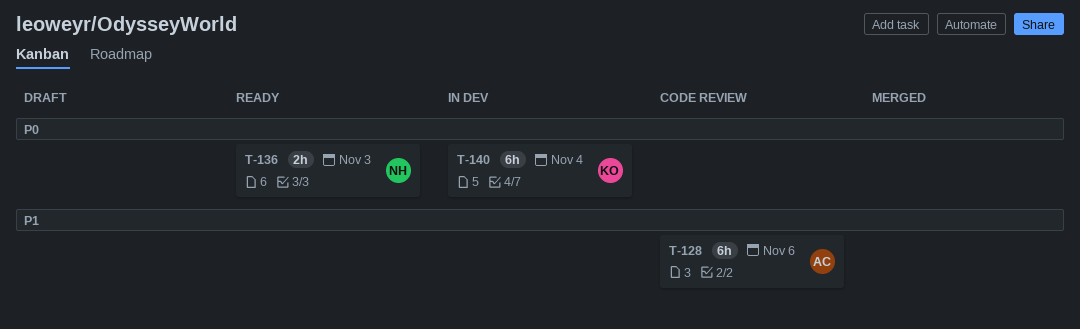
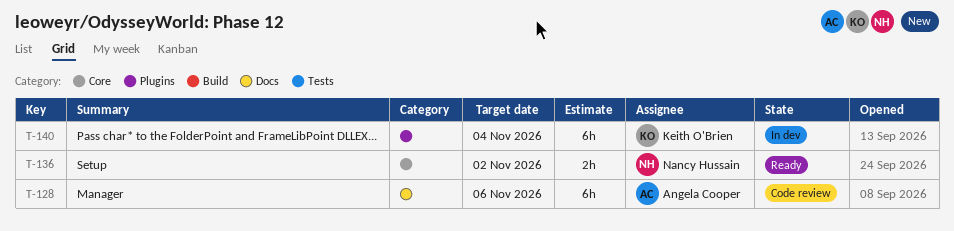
T-136, due: Nov 3 -> Nov 2

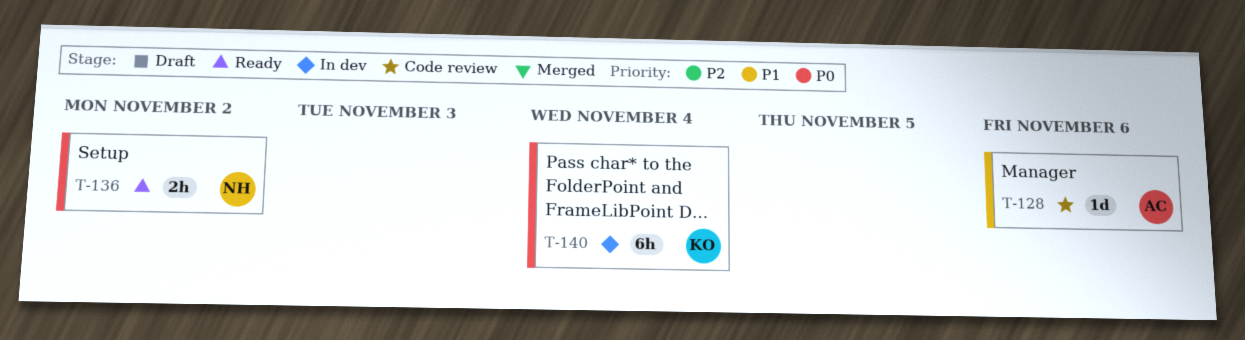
T-128, estimate: 6h -> 1d

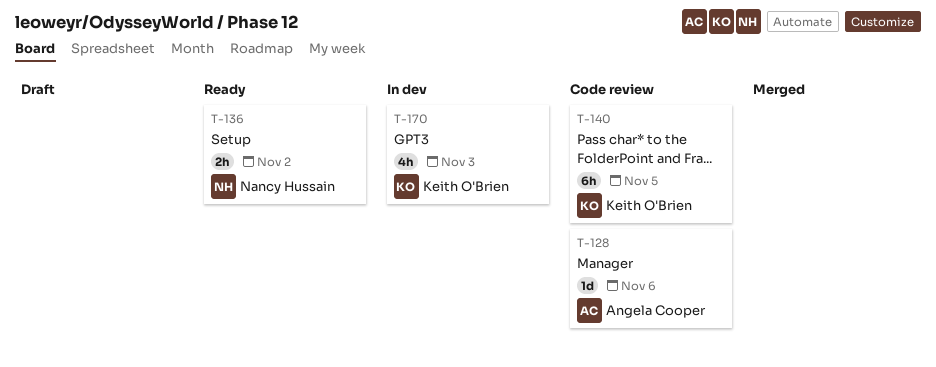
T-140, status: In dev -> Code review
T-140, due: Nov 4 -> Nov 5
T-170: none -> present

